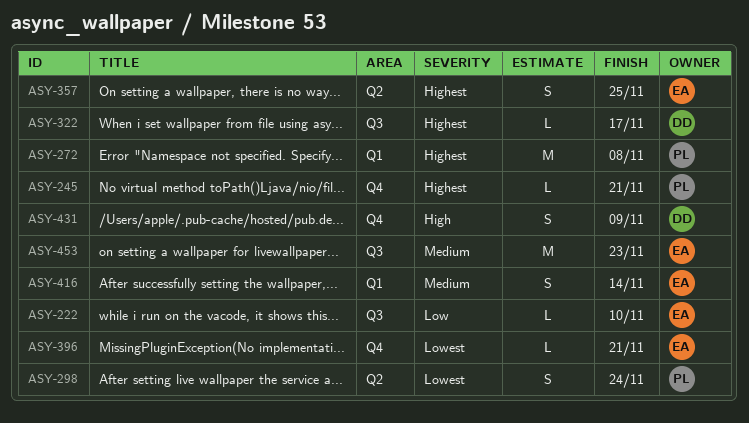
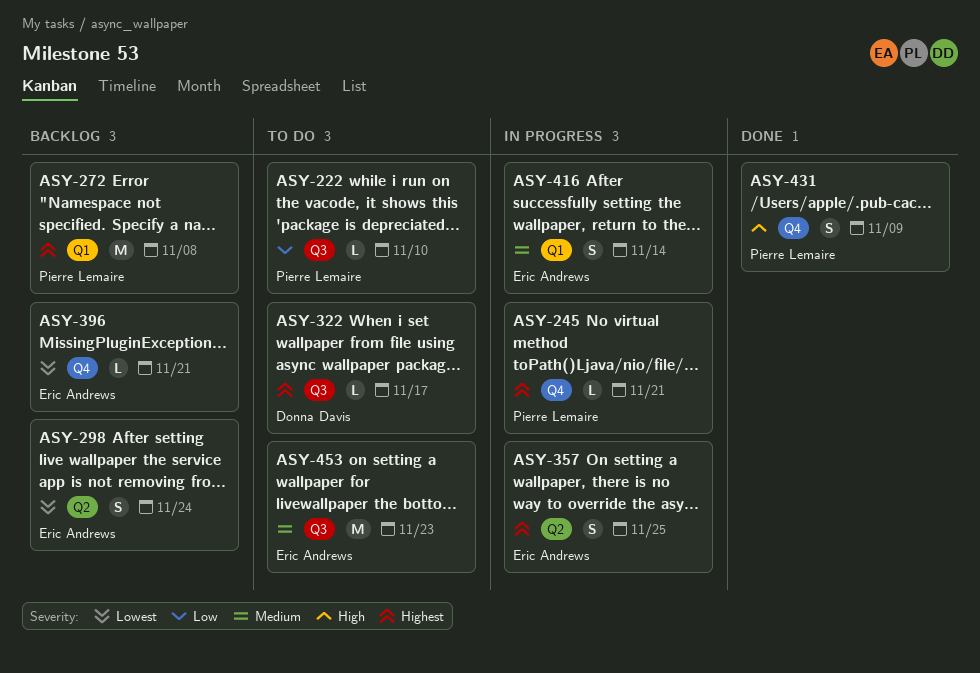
ASY-222, owner: Eric Andrews -> Pierre Lemaire
ASY-298, owner: Pierre Lemaire -> Eric Andrews
ASY-431, owner: Donna Davis -> Pierre Lemaire

